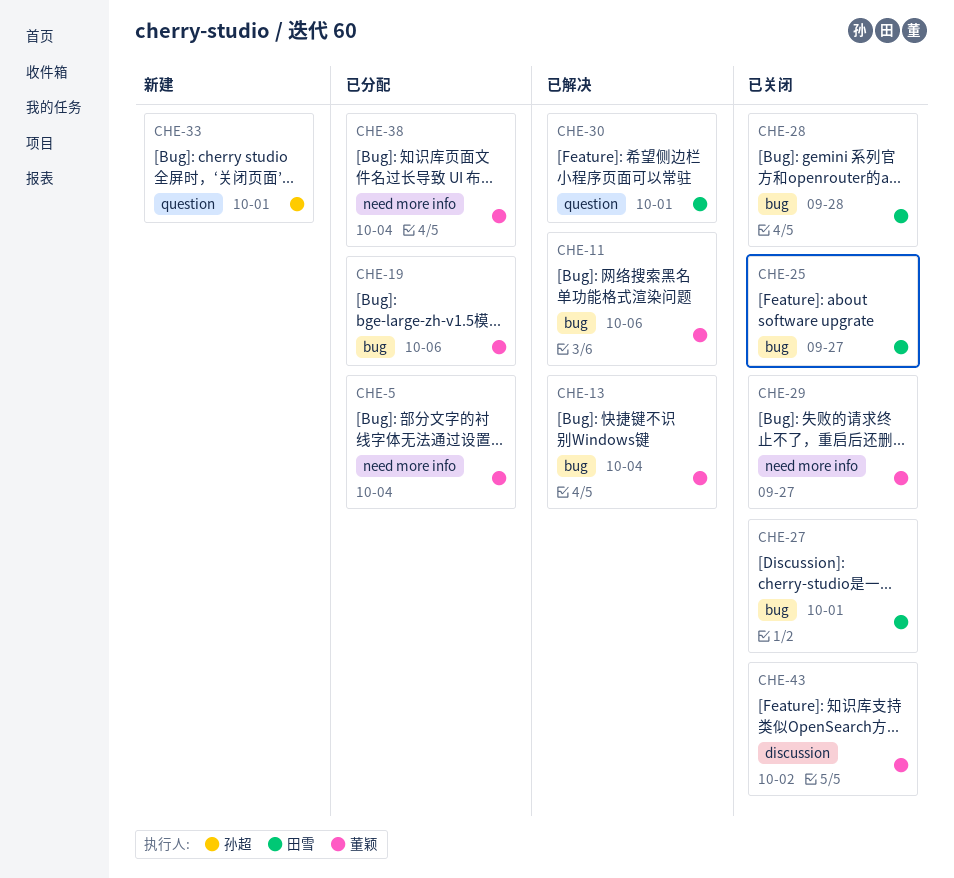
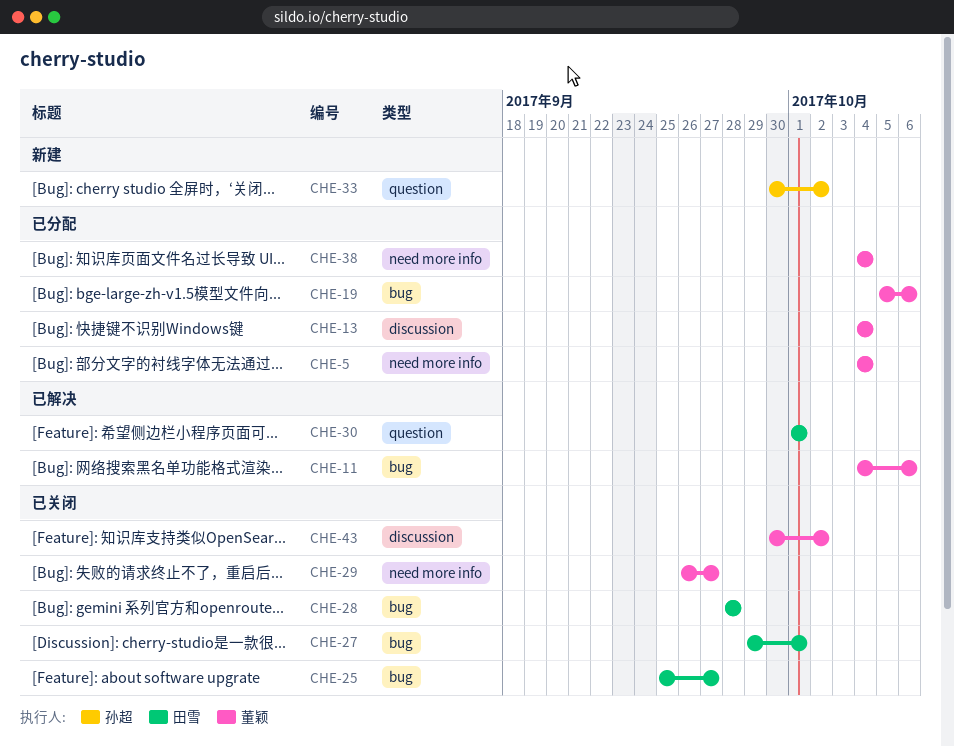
CHE-13, status: 已解决 -> 已分配
CHE-13, label: bug -> discussion
CHE-33, due: Oct 1 -> Oct 2

